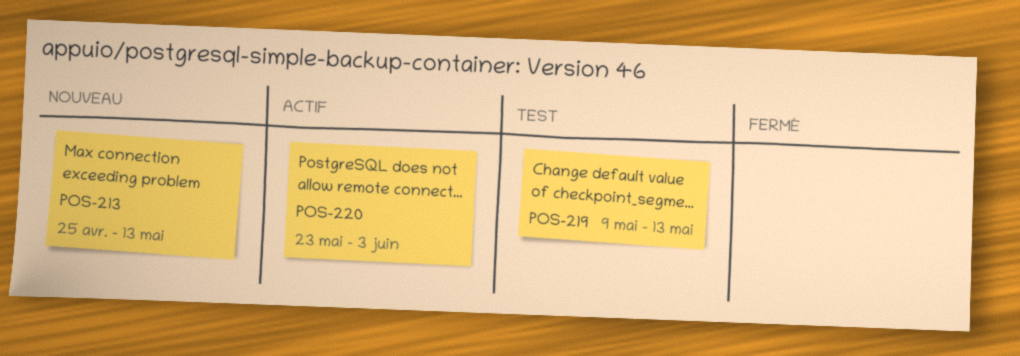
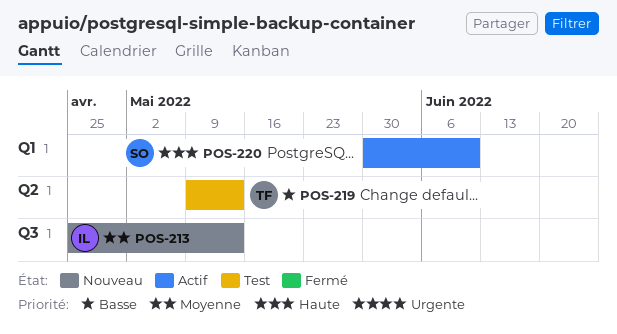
POS-220, start: May 23 -> May 30
POS-220, due: Jun 3 -> Jun 10

